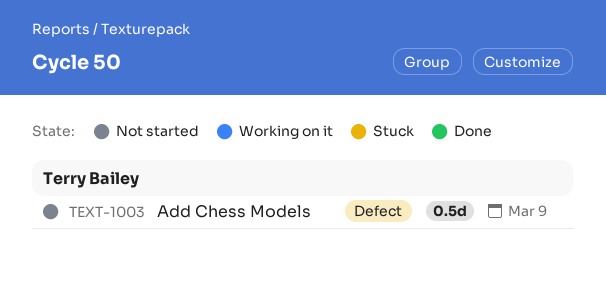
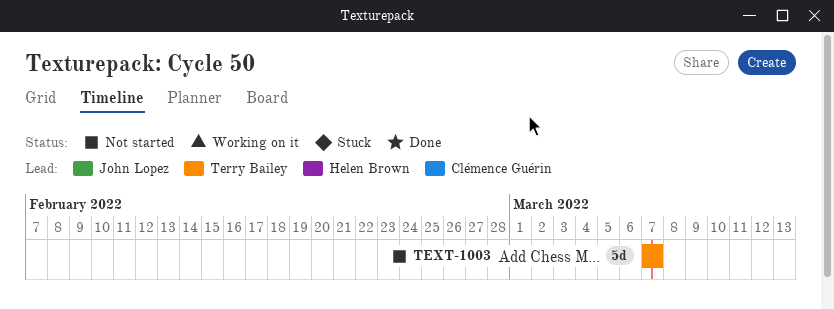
TEXT-1003, estimate: 0.5d -> 5d
TEXT-1003, due: Mar 9 -> Mar 7

